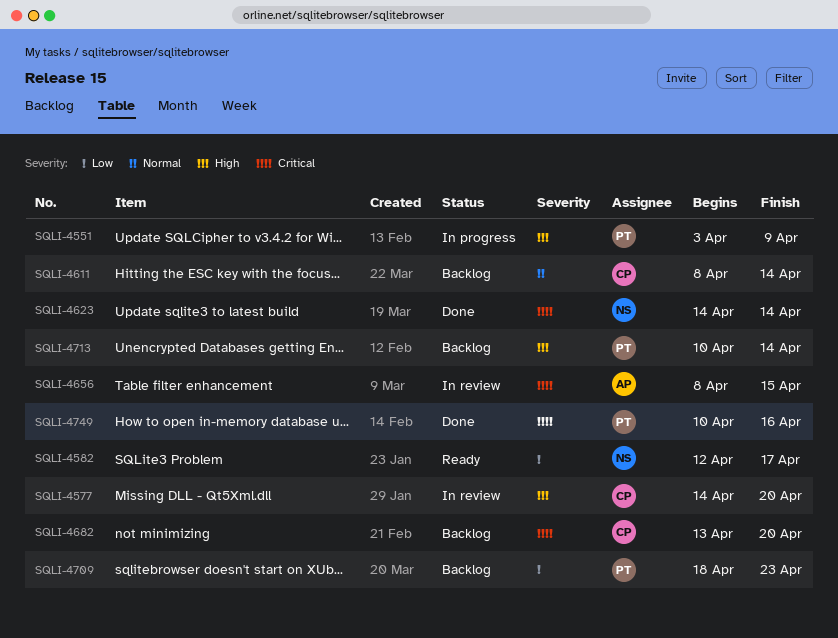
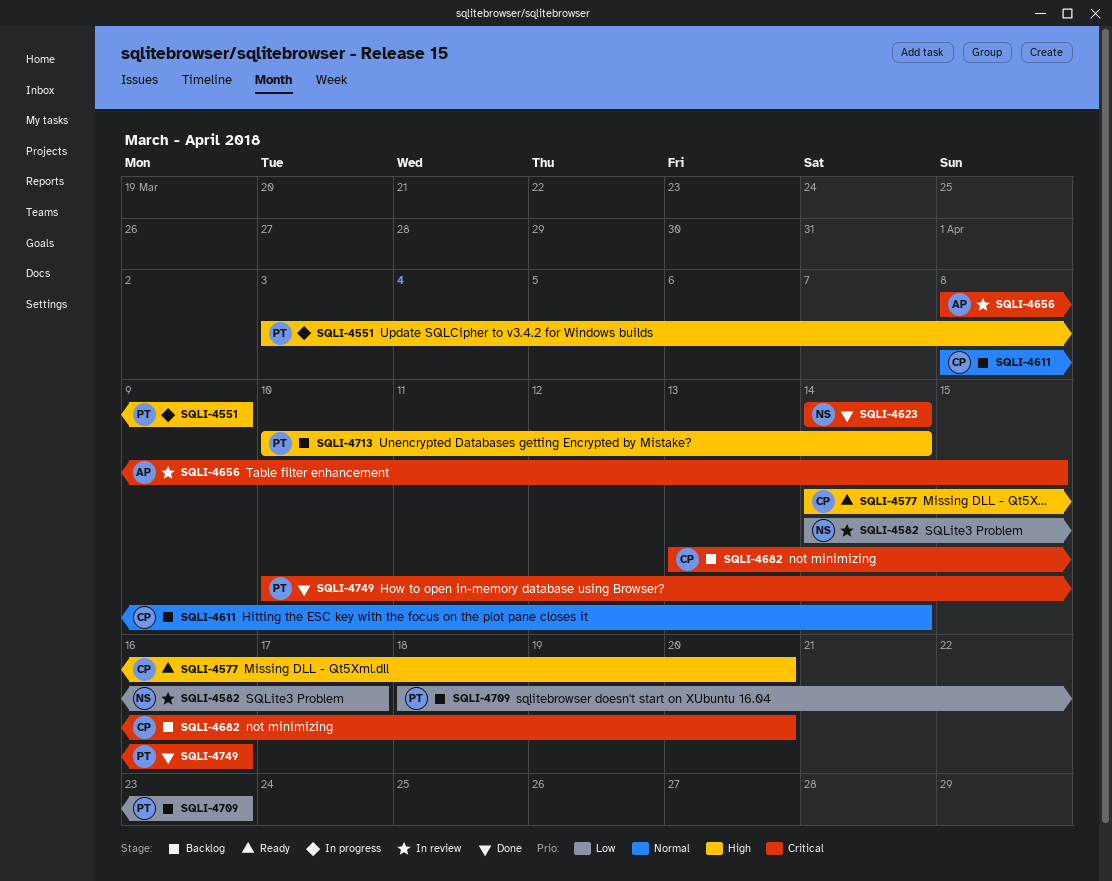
SQLI-4577, status: In review -> Ready
SQLI-4582, status: Ready -> In review
SQLI-4582, start: Apr 12 -> Apr 14

